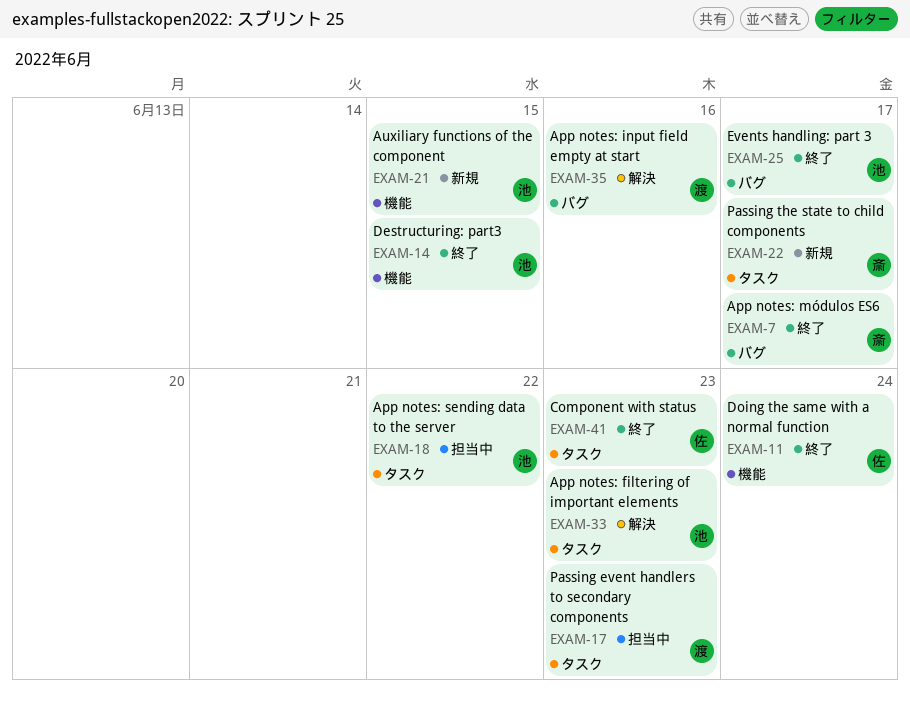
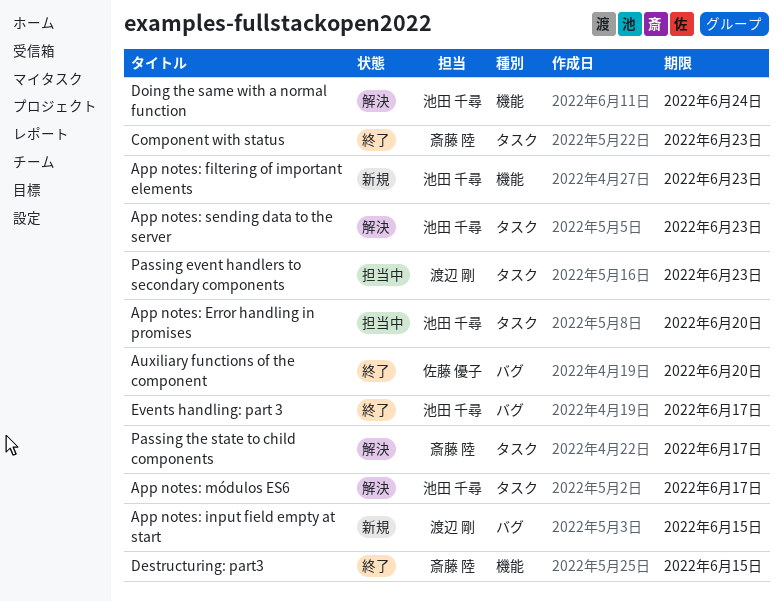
App notes: Error handling in promises: none -> present
App notes: filtering of important elements, status: 解決 -> 新規
App notes: filtering of important elements, label: タスク -> 機能
App notes: input field empty at start, status: 解決 -> 新規
App notes: input field empty at start, due: Jun 16 -> Jun 15
App notes: módulos ES6, status: 終了 -> 解決
App notes: módulos ES6, owner: 斎藤 陸 -> 池田 千尋
App notes: módulos ES6, label: バグ -> タスク
App notes: sending data to the server, status: 担当中 -> 解決
App notes: sending data to the server, due: Jun 22 -> Jun 23
Auxiliary functions of the component, status: 新規 -> 終了
Auxiliary functions of the component, owner: 池田 千尋 -> 佐藤 優子
Auxiliary functions of the component, label: 機能 -> バグ
Auxiliary functions of the component, due: Jun 15 -> Jun 20
Component with status, owner: 佐藤 優子 -> 斎藤 陸
Destructuring: part3, owner: 池田 千尋 -> 斎藤 陸
Doing the same with a normal function, status: 終了 -> 解決
Doing the same with a normal function, owner: 佐藤 優子 -> 池田 千尋
Passing the state to child components, status: 新規 -> 解決

